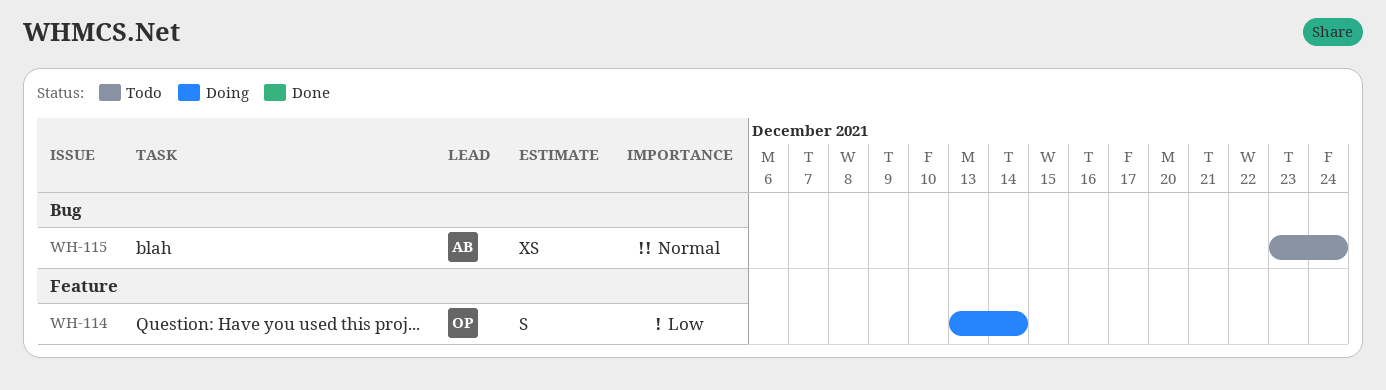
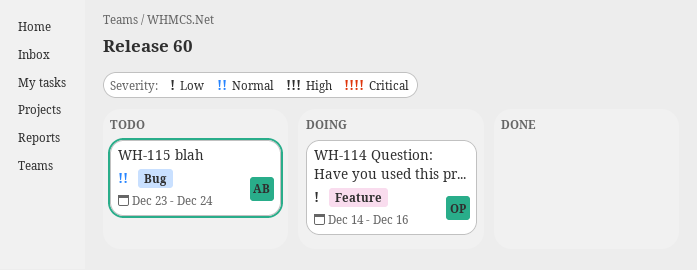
WH-114, start: Dec 13 -> Dec 14
WH-114, due: Dec 14 -> Dec 16

